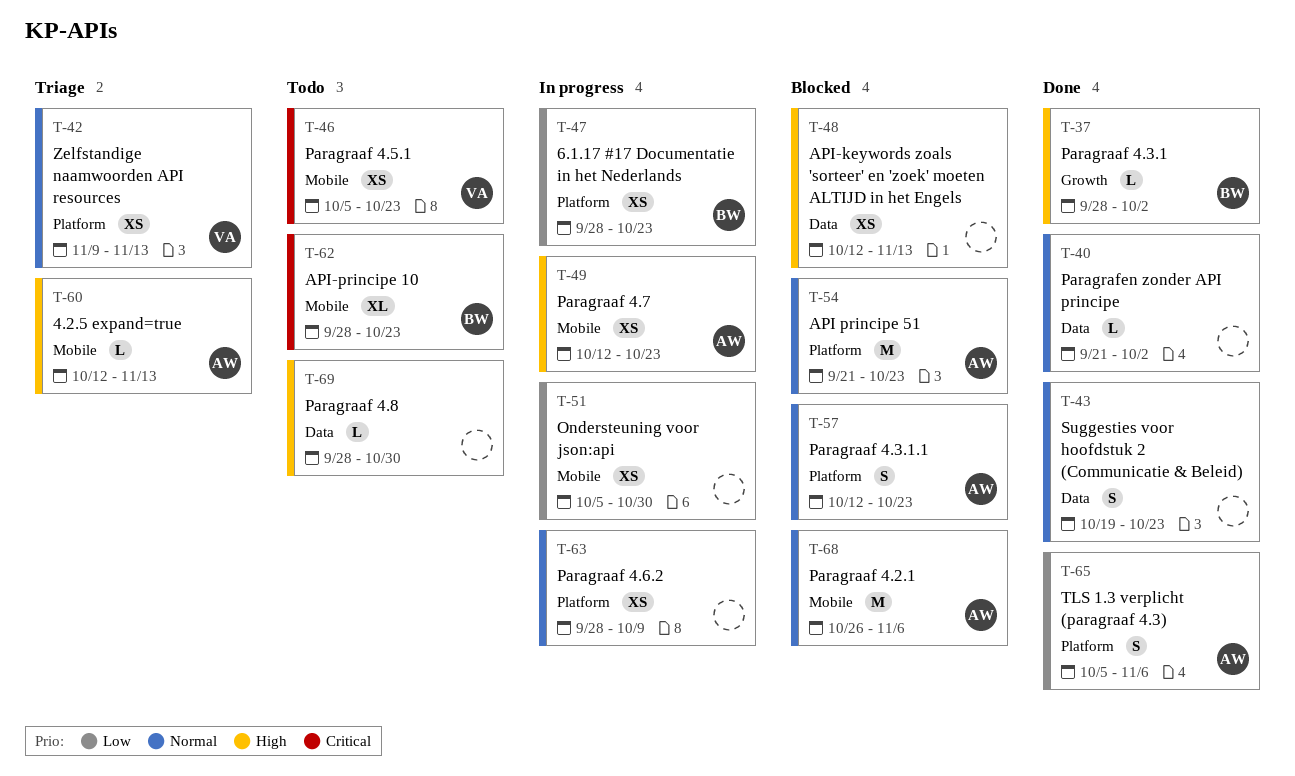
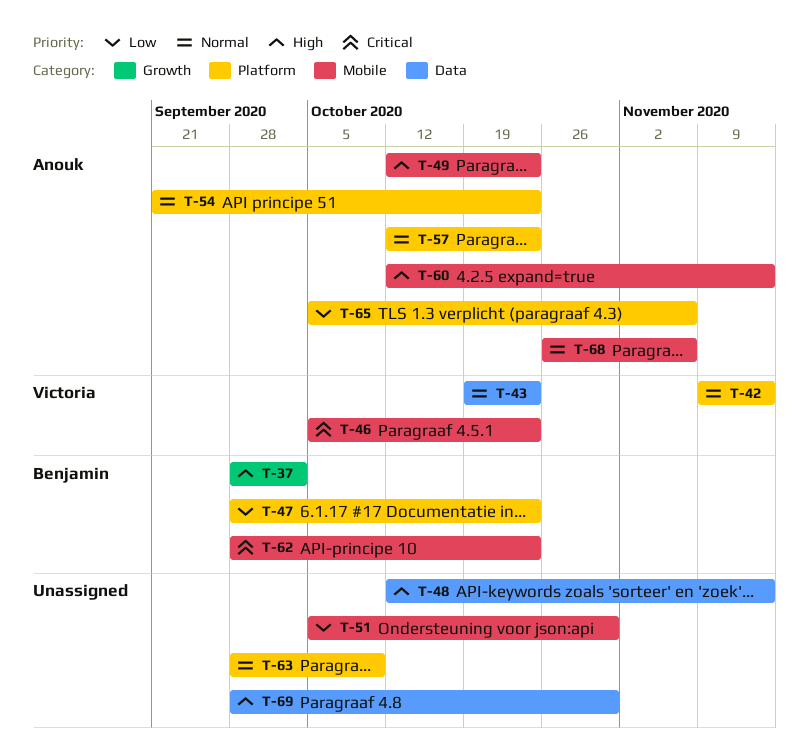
T-40: present -> none
T-43, owner: none -> Victoria

